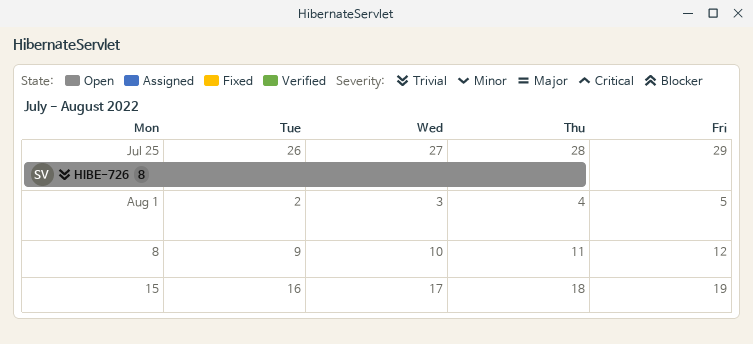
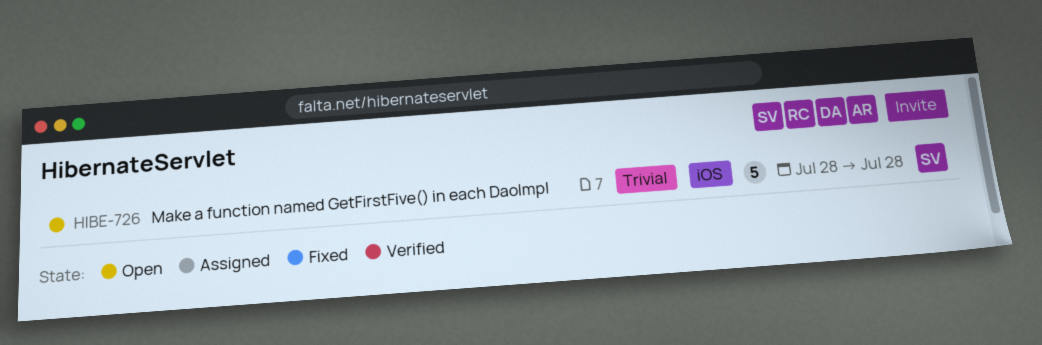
HIBE-726, estimate: 8 -> 5
HIBE-726, start: Jul 25 -> Jul 28

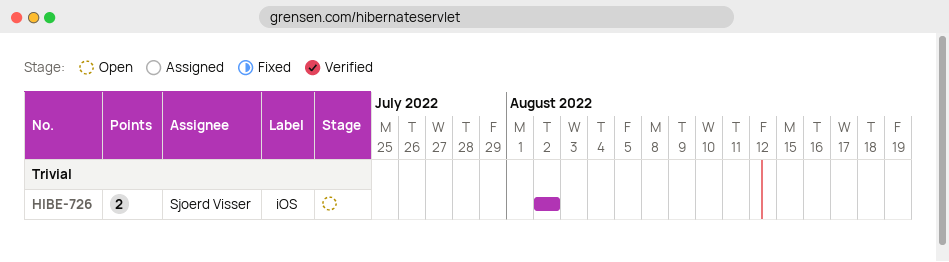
HIBE-726, estimate: 5 -> 2
HIBE-726, start: Jul 28 -> Aug 2
HIBE-726, due: Jul 28 -> Aug 2

